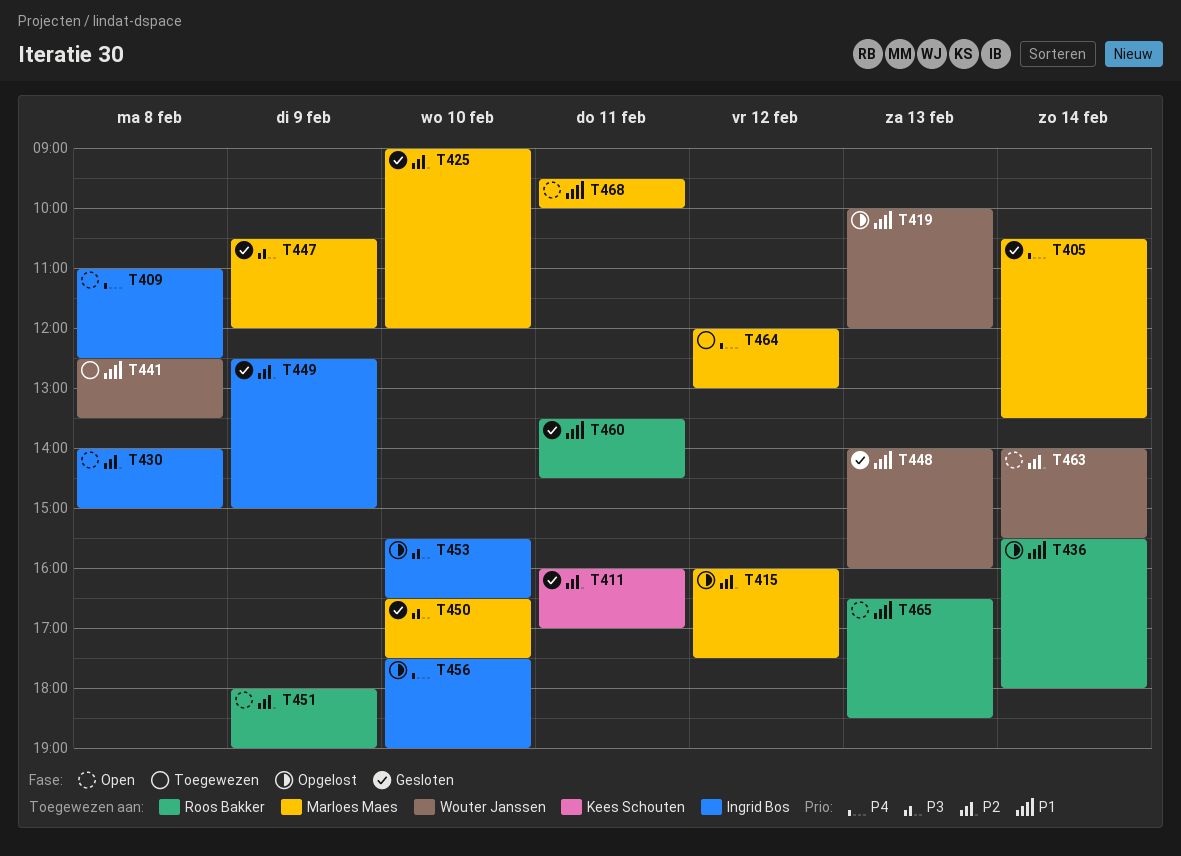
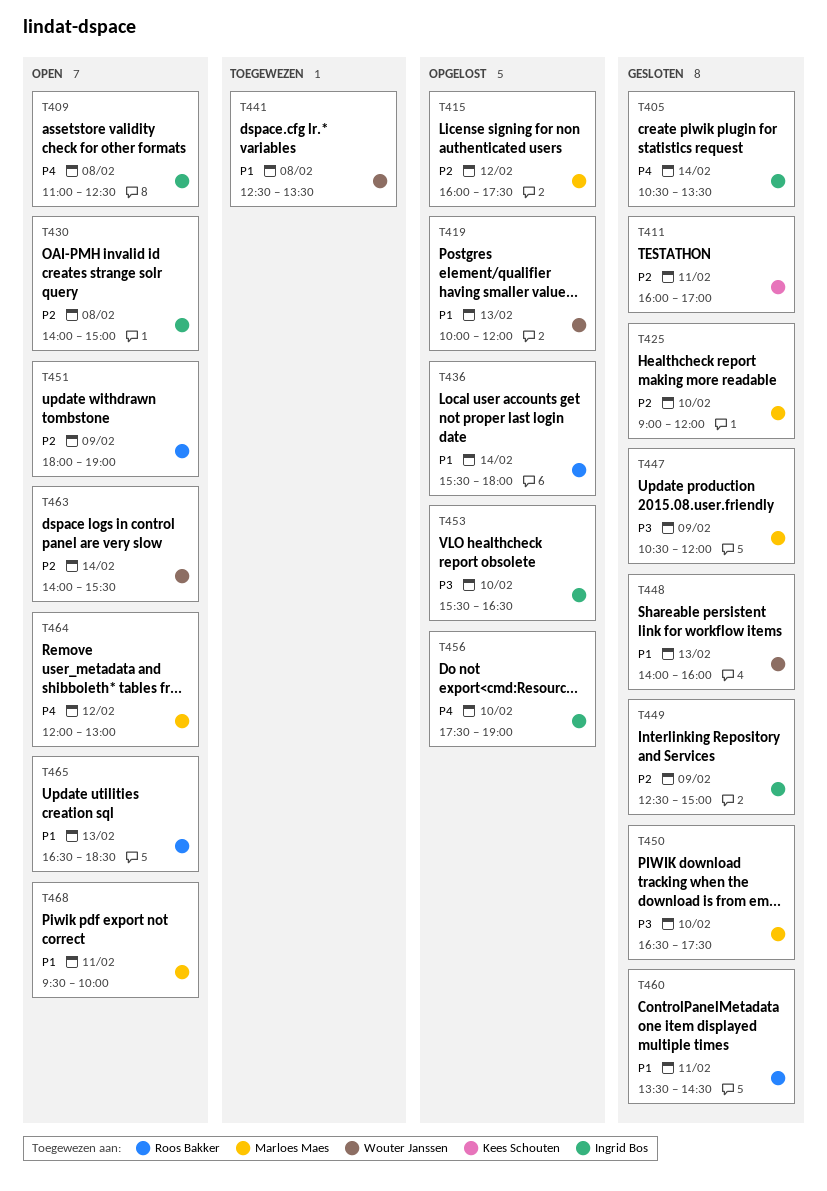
T405, owner: Marloes Maes -> Ingrid Bos
T464, status: Toegewezen -> Open

